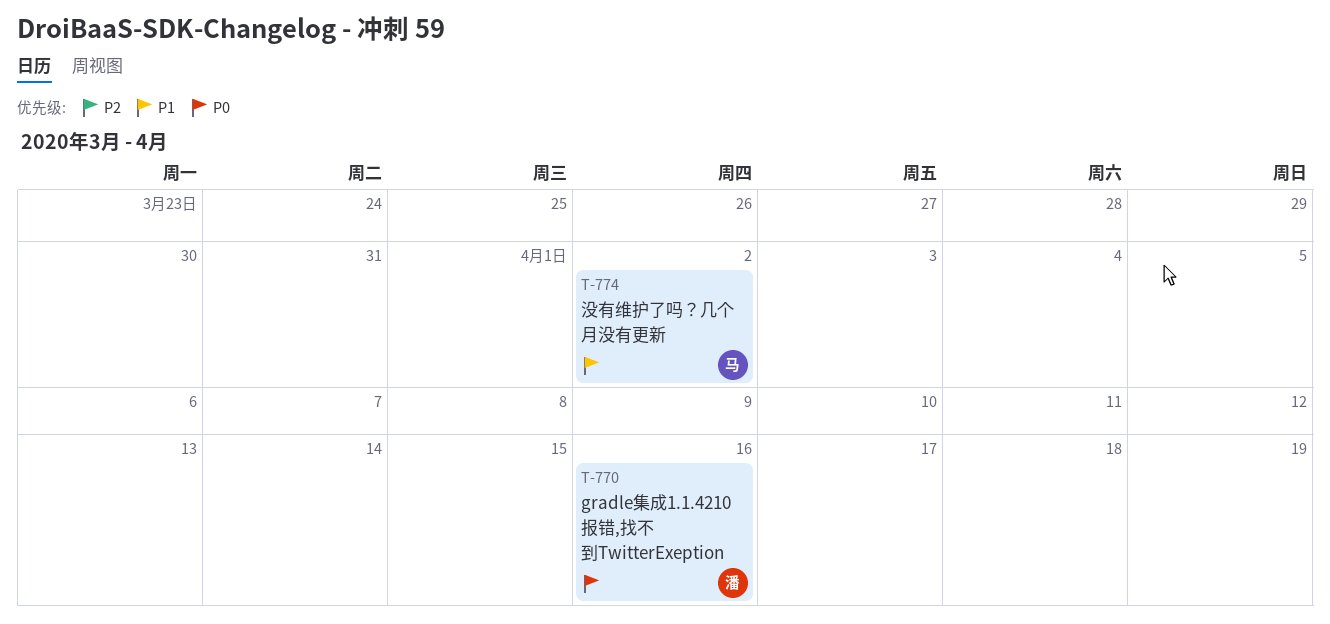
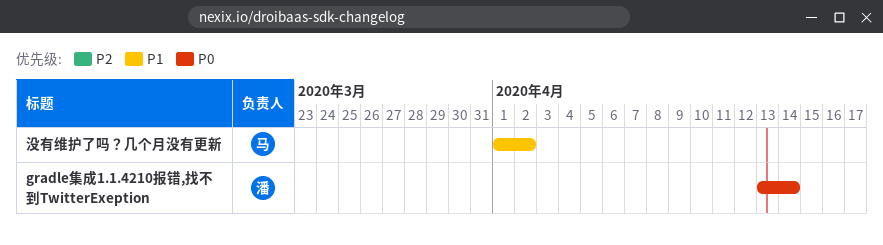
gradle集成1.1.4210报错,找不到TwitterExeption, due: Apr 16 -> Apr 14

